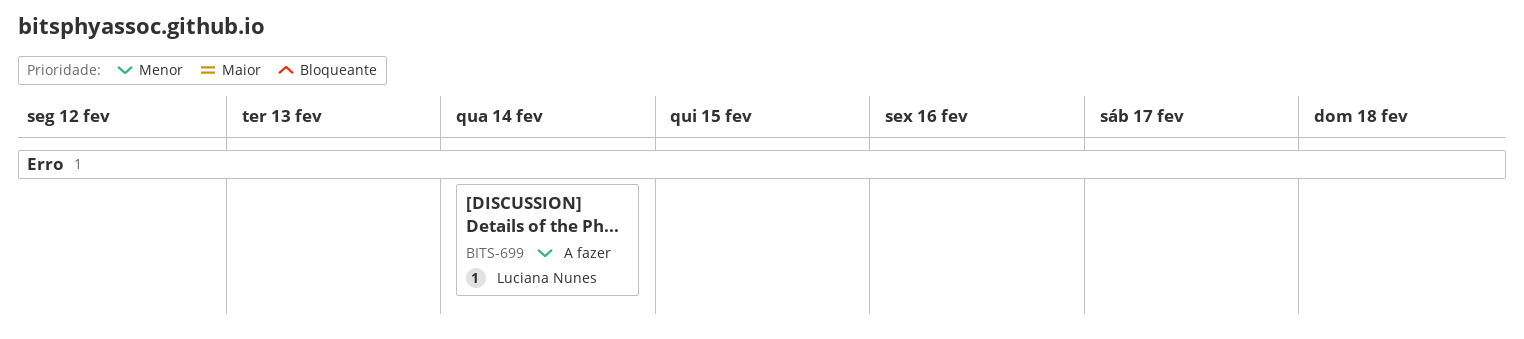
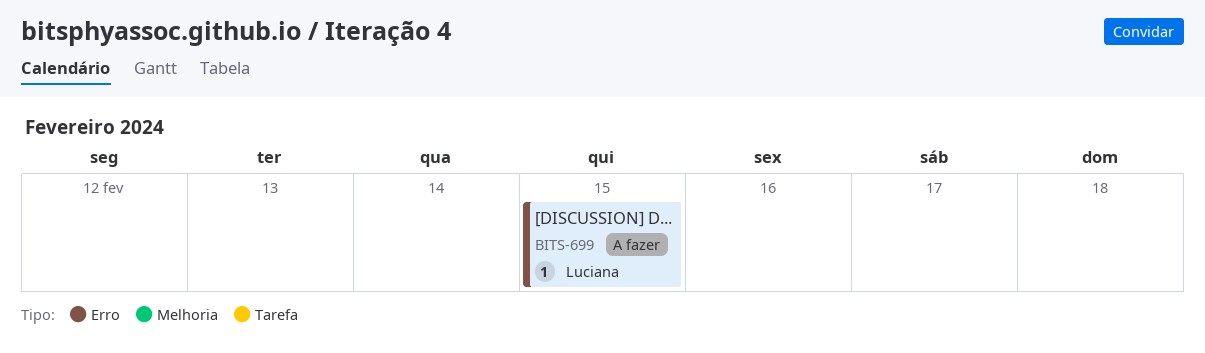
BITS-699, due: Feb 14 -> Feb 15

